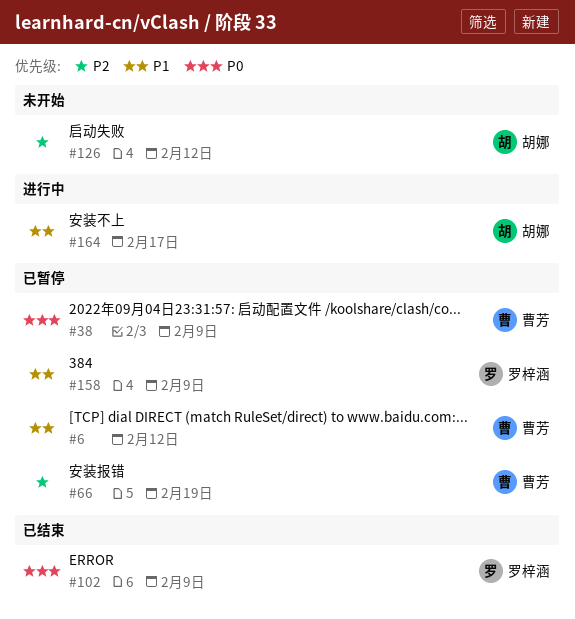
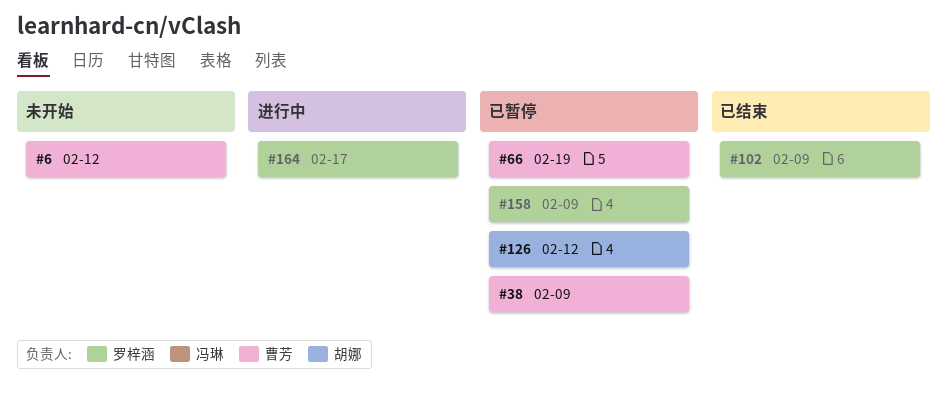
#6, status: 已暂停 -> 未开始
#126, status: 未开始 -> 已暂停
#164, owner: 胡娜 -> 罗梓涵

